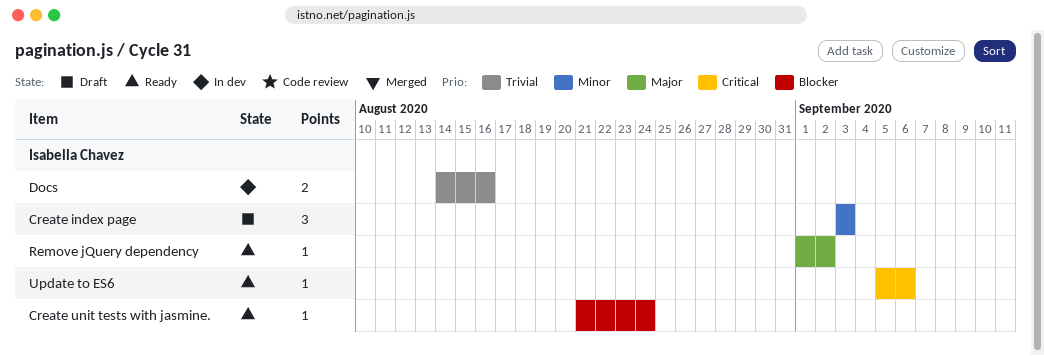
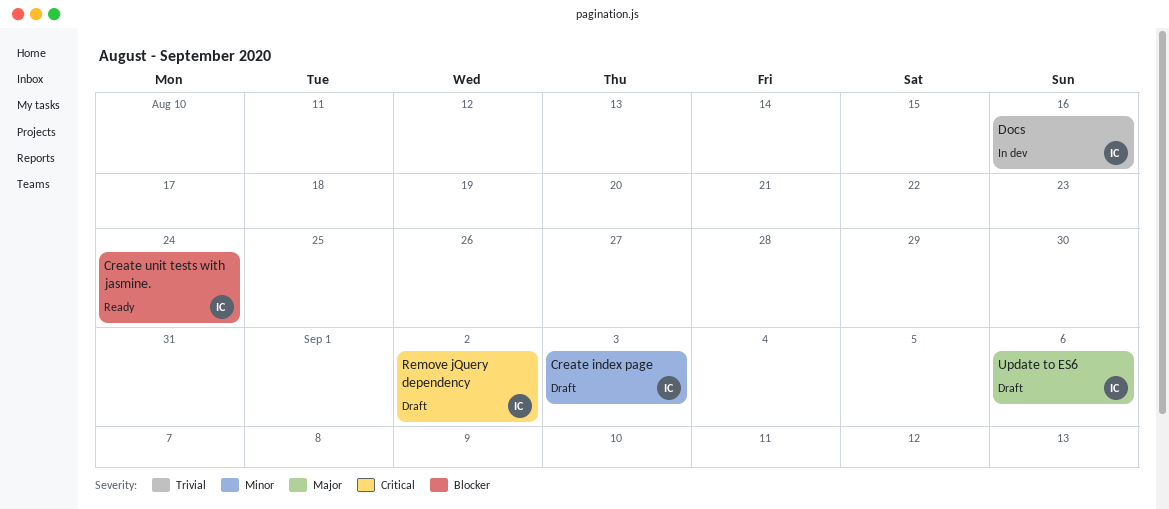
Remove jQuery dependency, status: Ready -> Draft
Remove jQuery dependency, priority: Major -> Critical
Update to ES6, status: Ready -> Draft
Update to ES6, priority: Critical -> Major

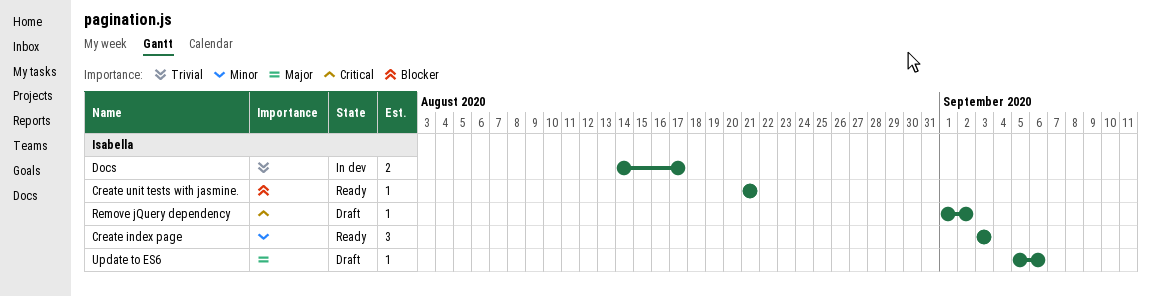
Create index page, status: Draft -> Ready
Create unit tests with jasmine., due: Aug 24 -> Aug 21
Docs, due: Aug 16 -> Aug 17

